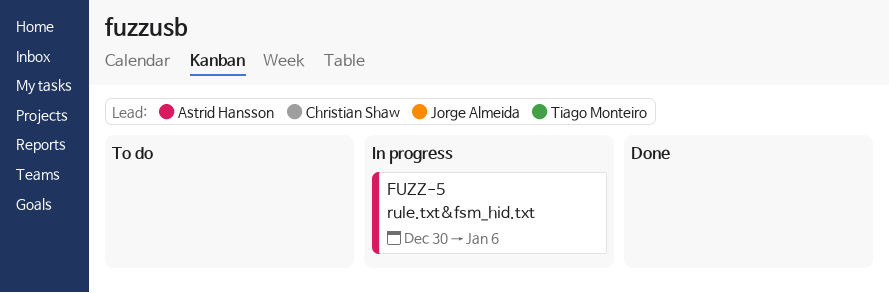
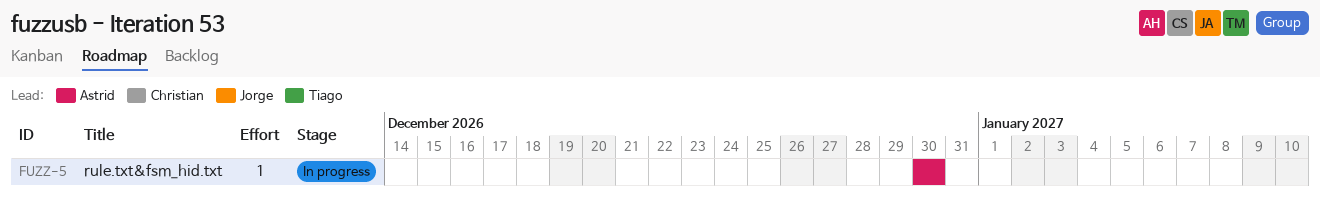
FUZZ-5, due: Jan 6 -> Dec 30

